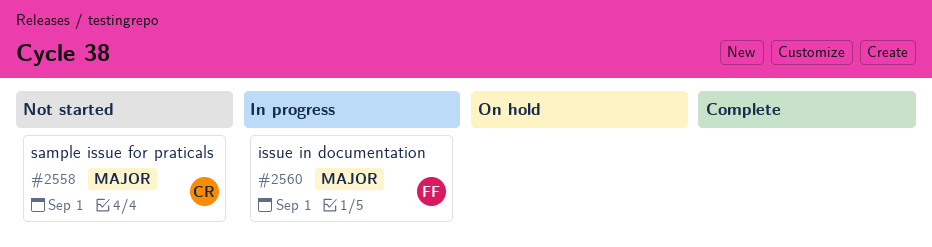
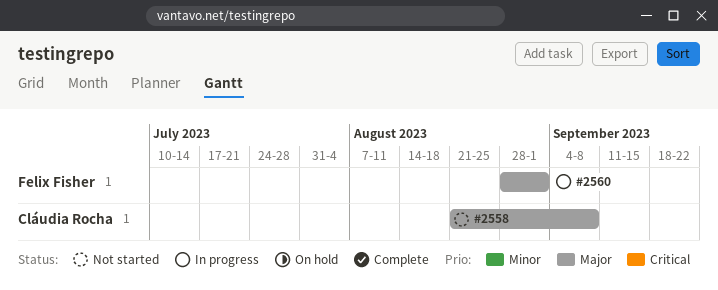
#2558, due: Sep 1 -> Sep 8

